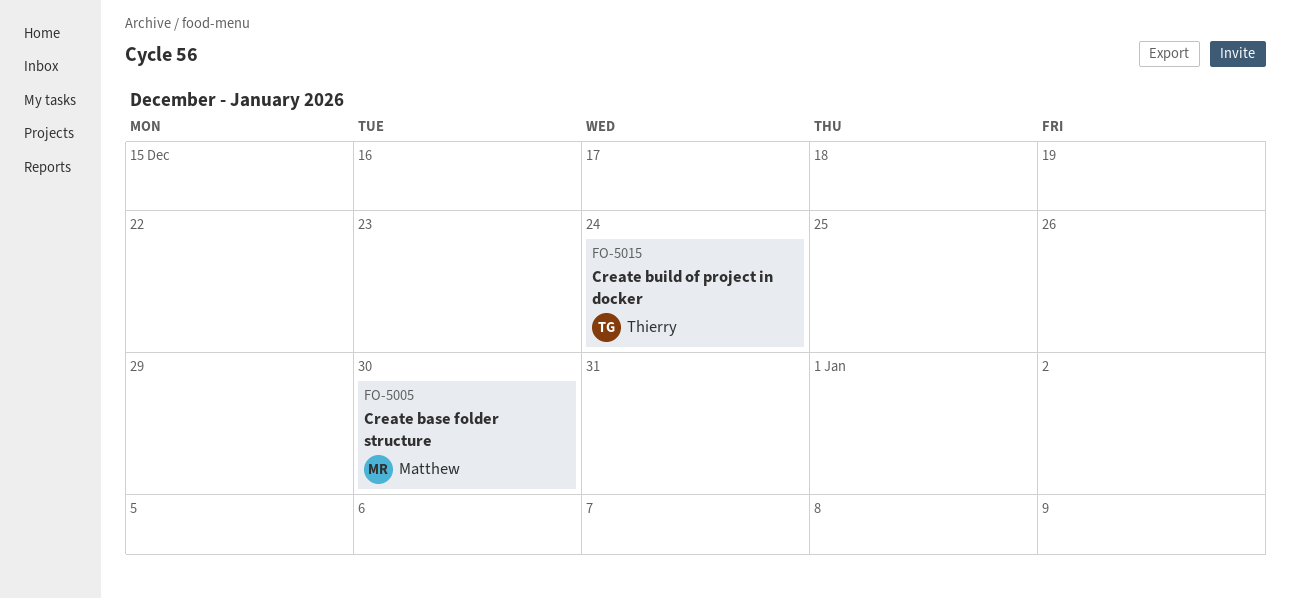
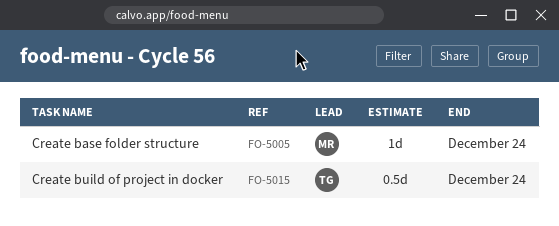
FO-5005, due: Dec 30 -> Dec 24

